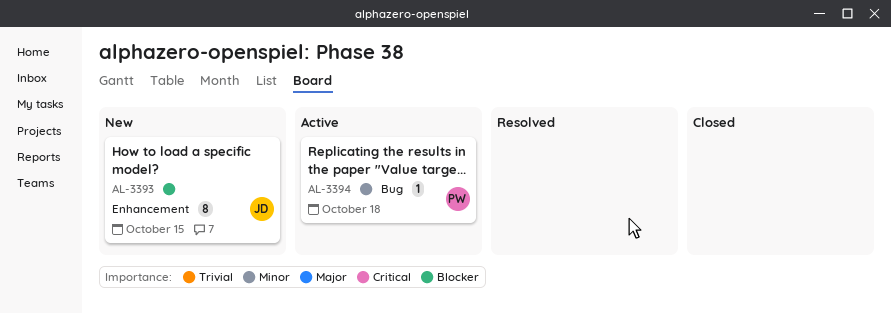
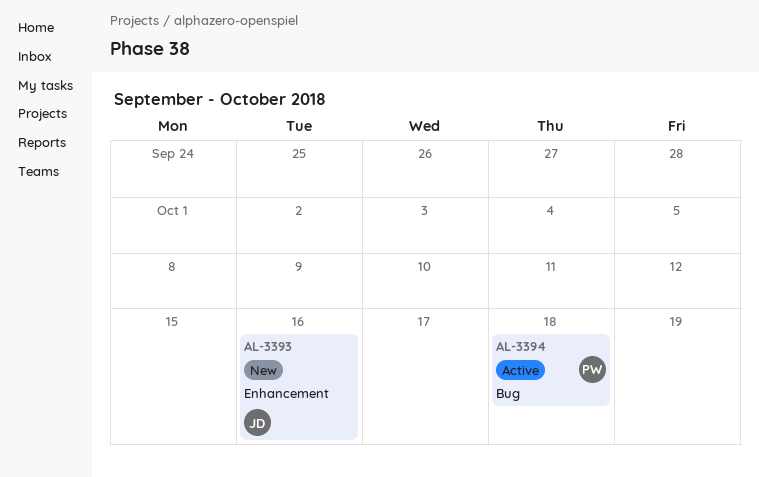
AL-3393, due: Oct 15 -> Oct 16

